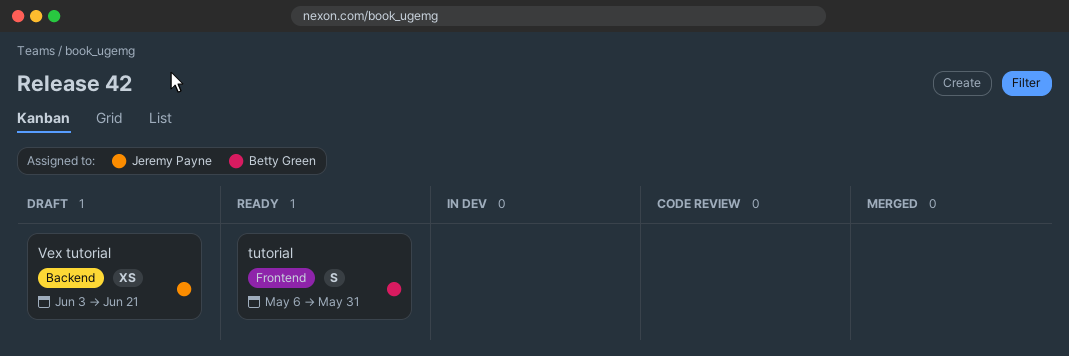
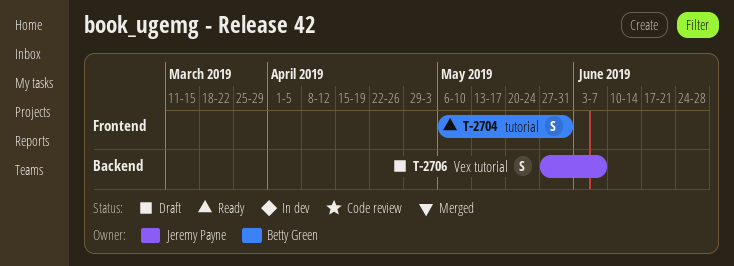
Vex tutorial, estimate: XS -> S
Vex tutorial, start: Jun 3 -> May 27
Vex tutorial, due: Jun 21 -> Jun 7

